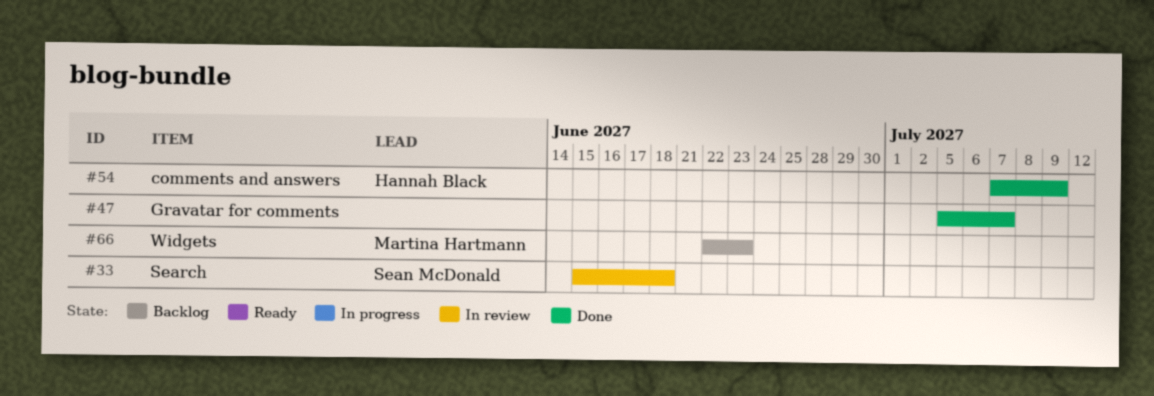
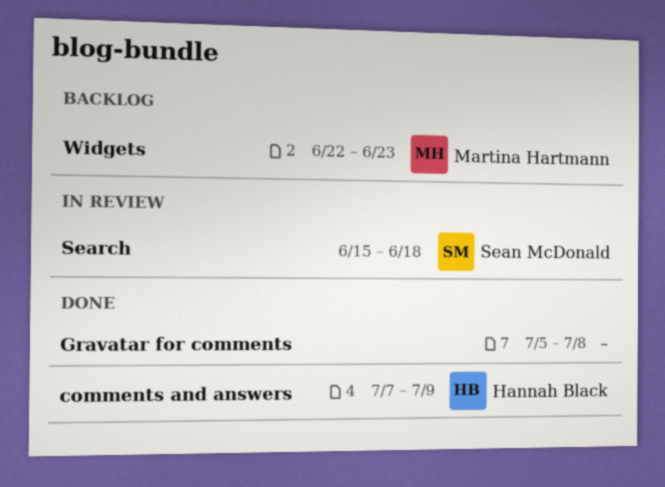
Gravatar for comments, due: Jul 7 -> Jul 8

